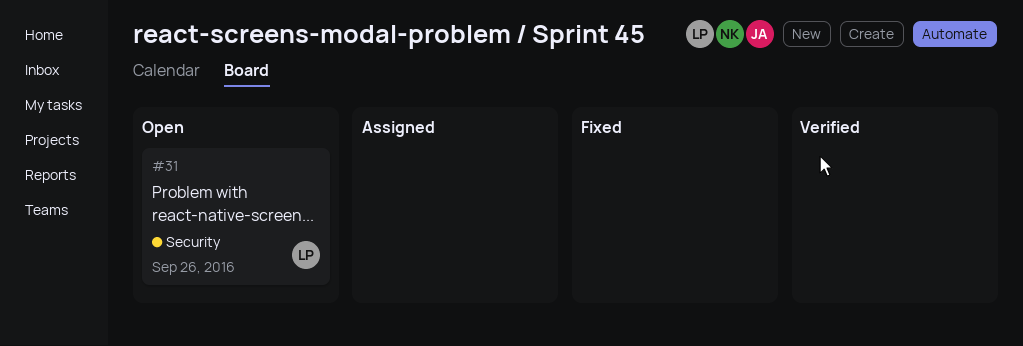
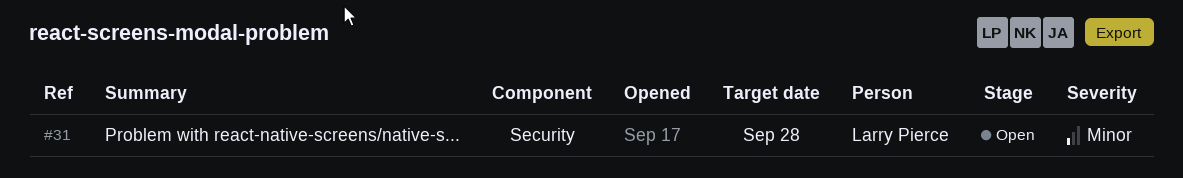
#31, due: Sep 26 -> Sep 28

